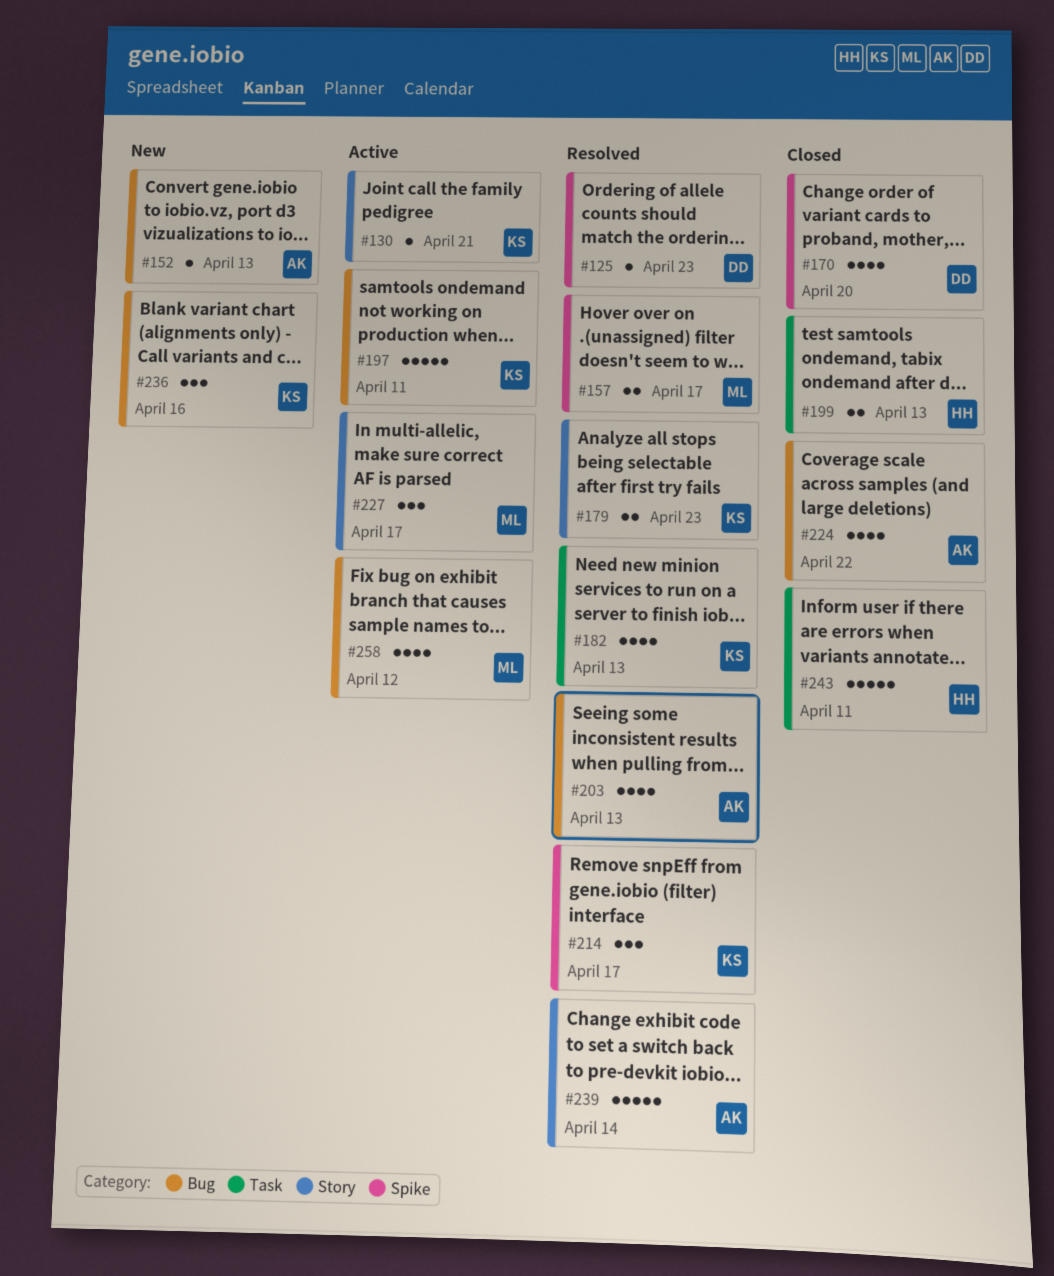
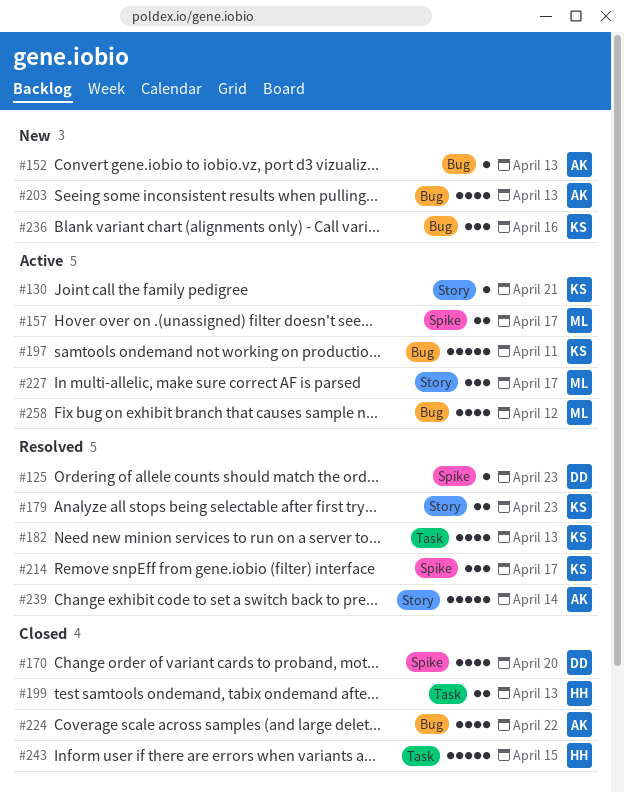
#157, status: Resolved -> Active
#203, status: Resolved -> New
#243, due: Apr 11 -> Apr 15

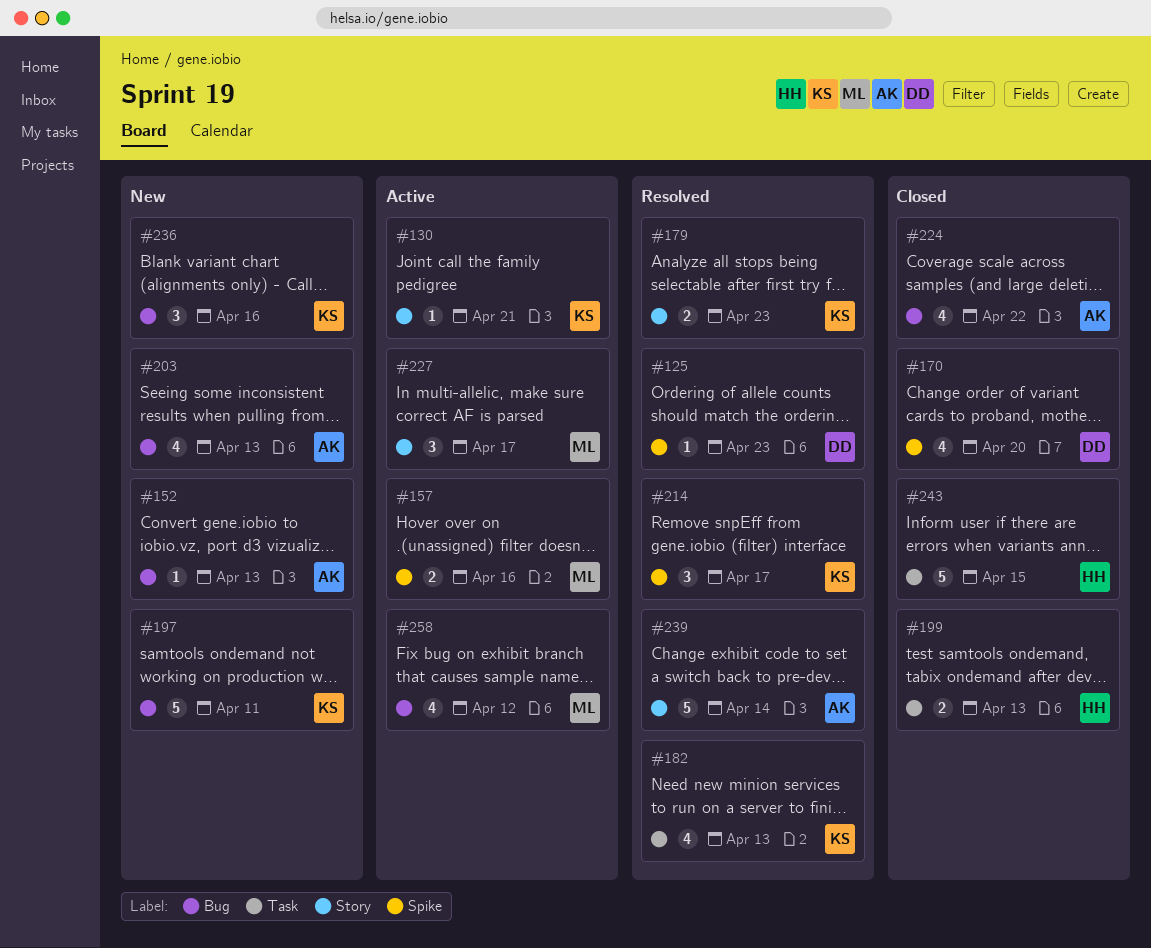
#157, due: Apr 17 -> Apr 16
#197, status: Active -> New

